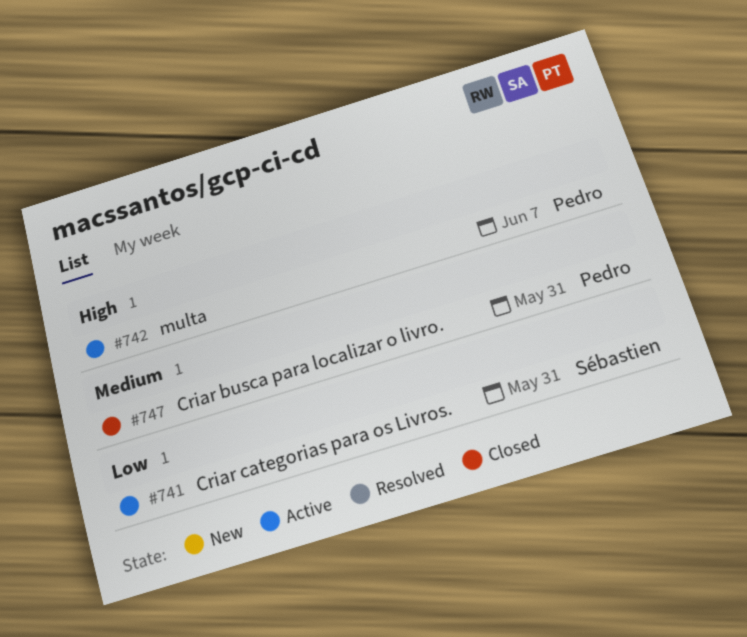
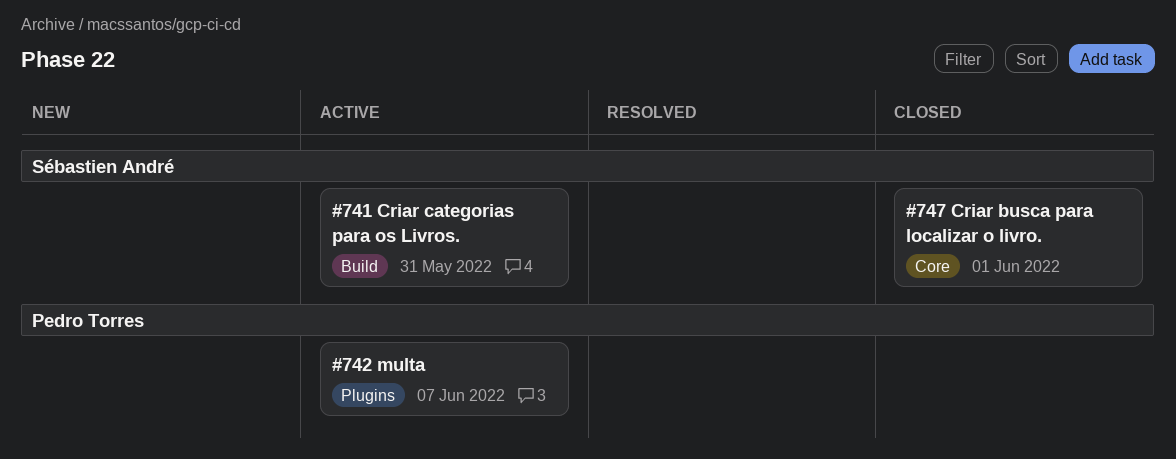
#747, owner: Pedro Torres -> Sébastien André
#747, due: May 31 -> Jun 1

